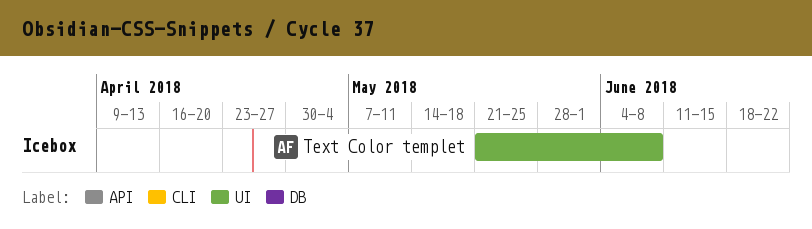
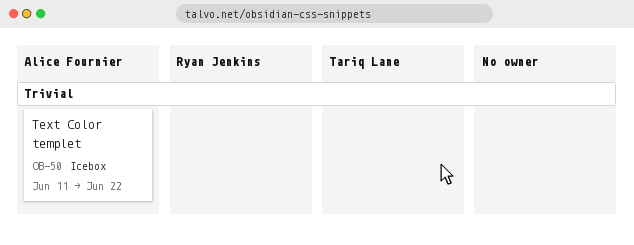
Text Color templet, start: May 21 -> Jun 11
Text Color templet, due: Jun 8 -> Jun 22

